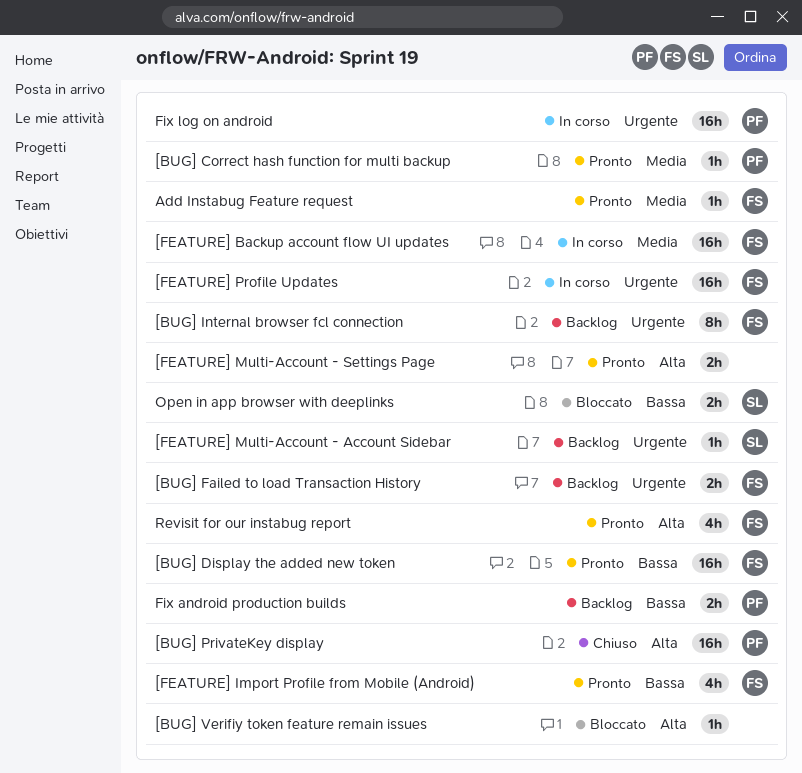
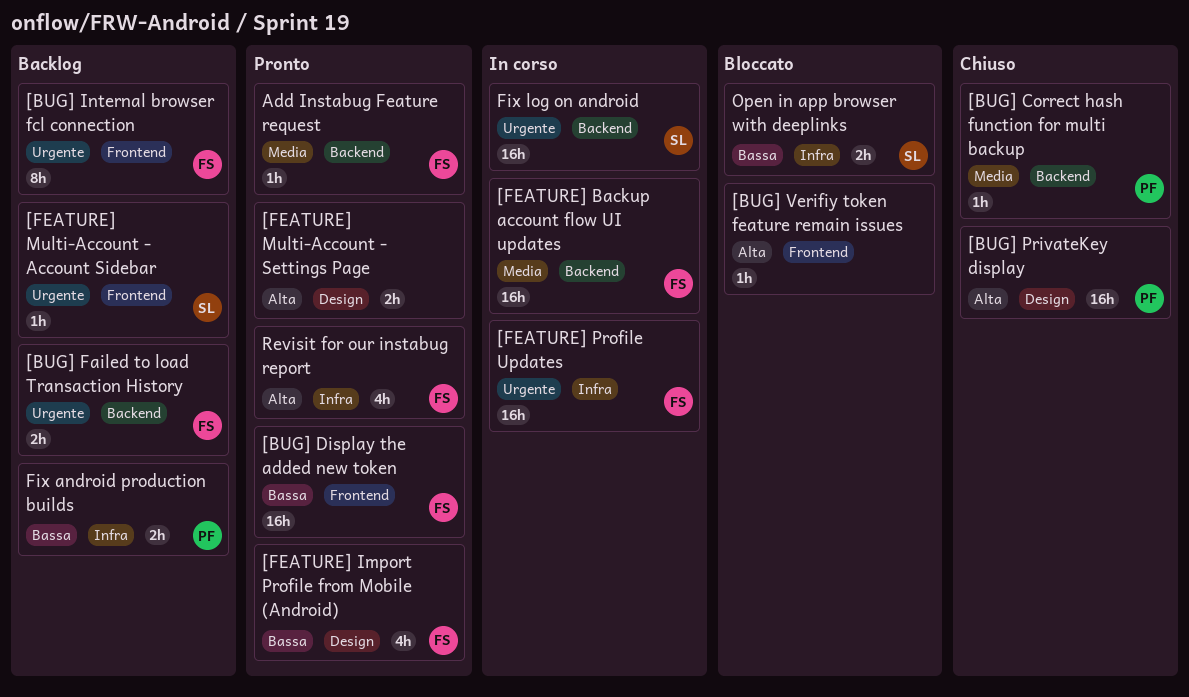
[BUG] Correct hash function for multi backup, status: Pronto -> Chiuso
Fix log on android, owner: PF -> SL

